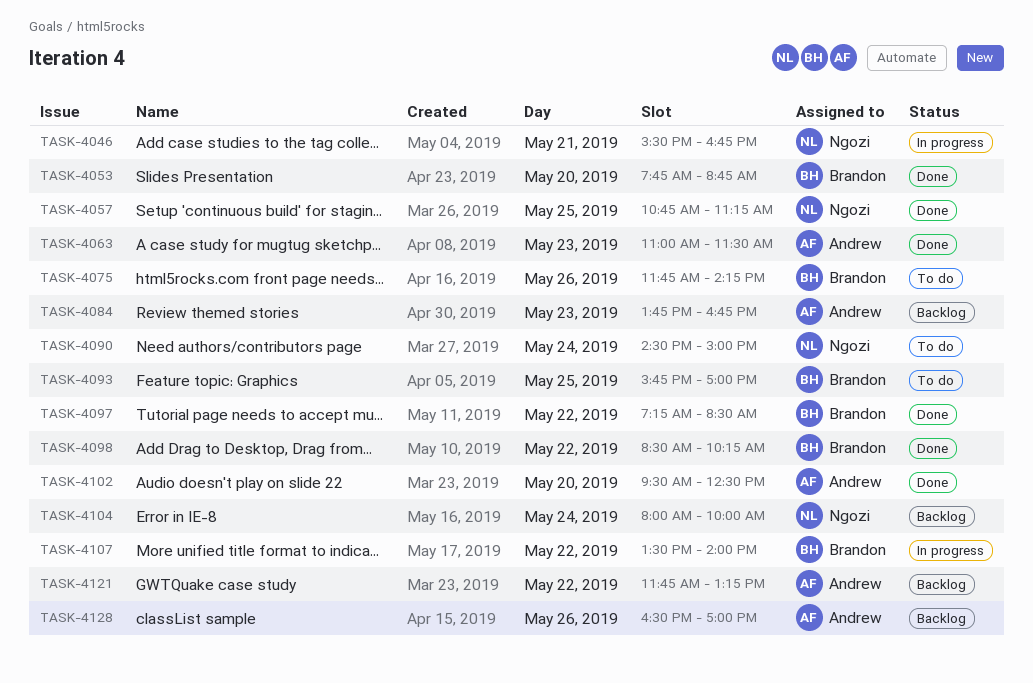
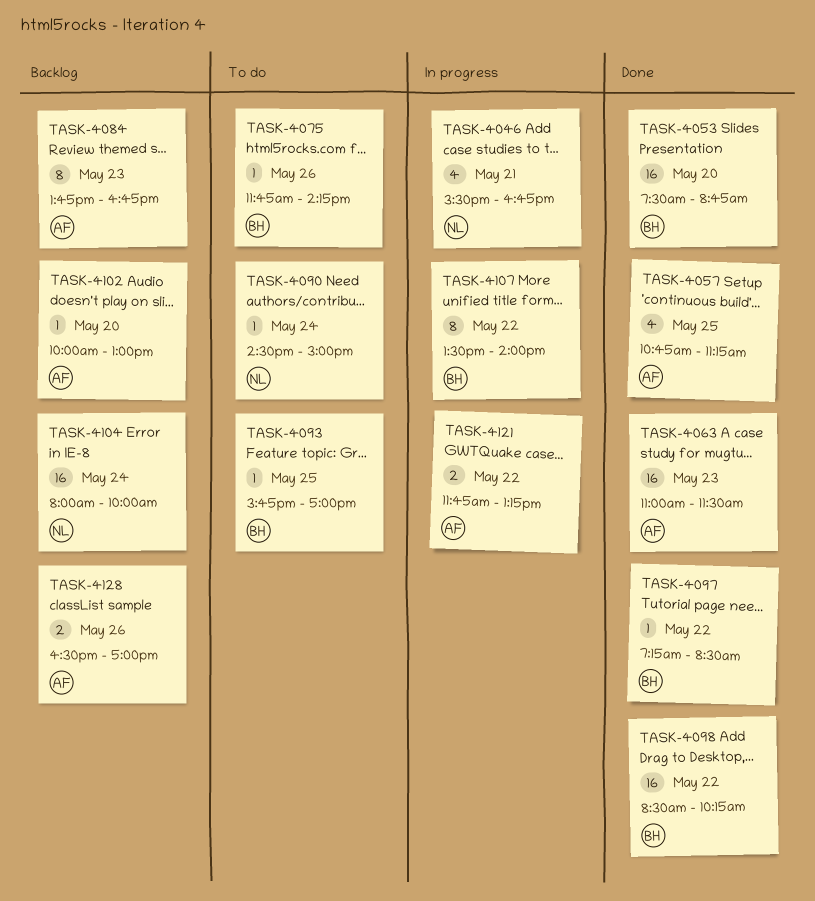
TASK-4053, begins: 07:45 -> 07:30
TASK-4057, owner: Ngozi -> Andrew
TASK-4102, status: Done -> Backlog
TASK-4102, begins: 09:30 -> 10:00
TASK-4102, ends: 12:30 -> 13:00
TASK-4121, status: Backlog -> In progress

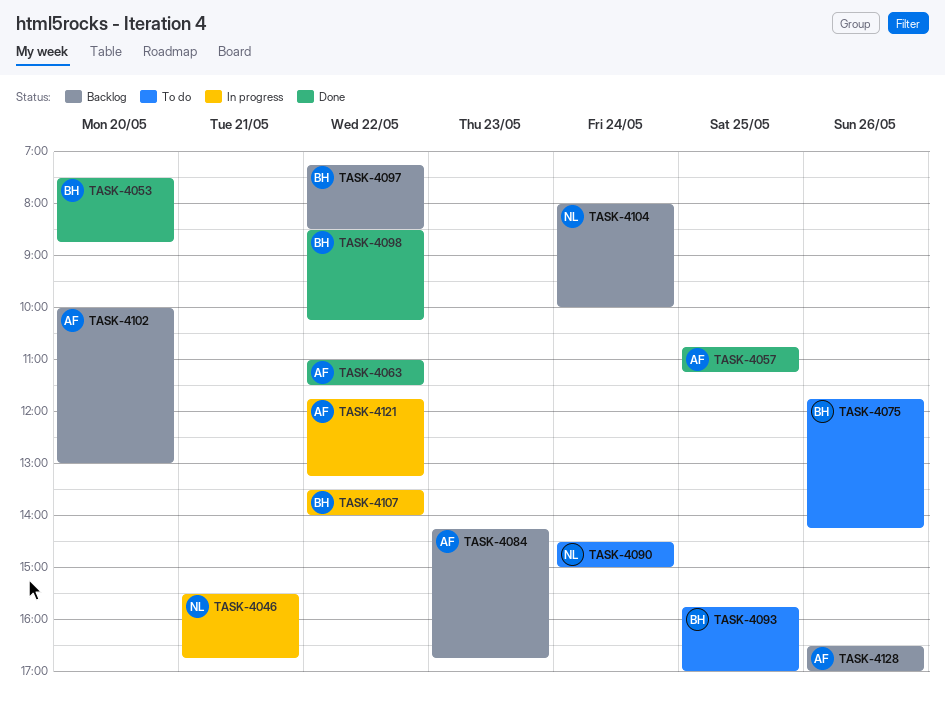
TASK-4063, day: May 23 -> May 22
TASK-4084, begins: 13:45 -> 14:15
TASK-4097, status: Done -> Backlog

